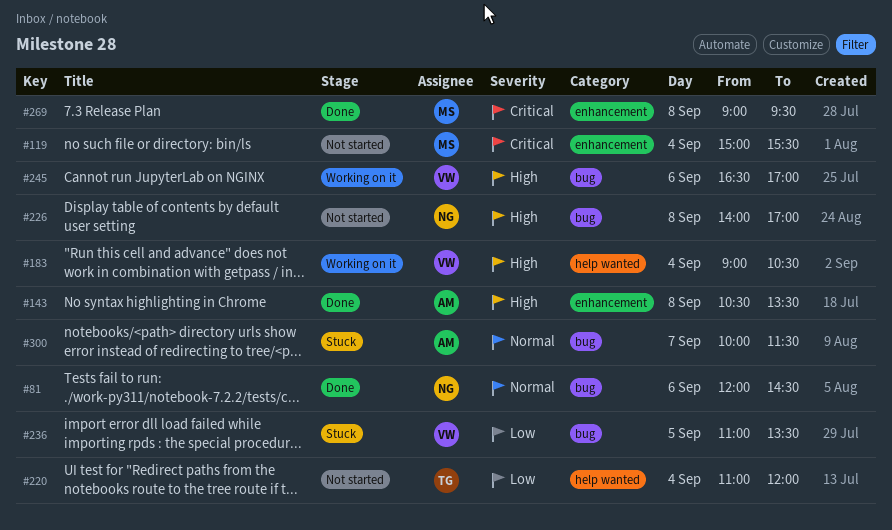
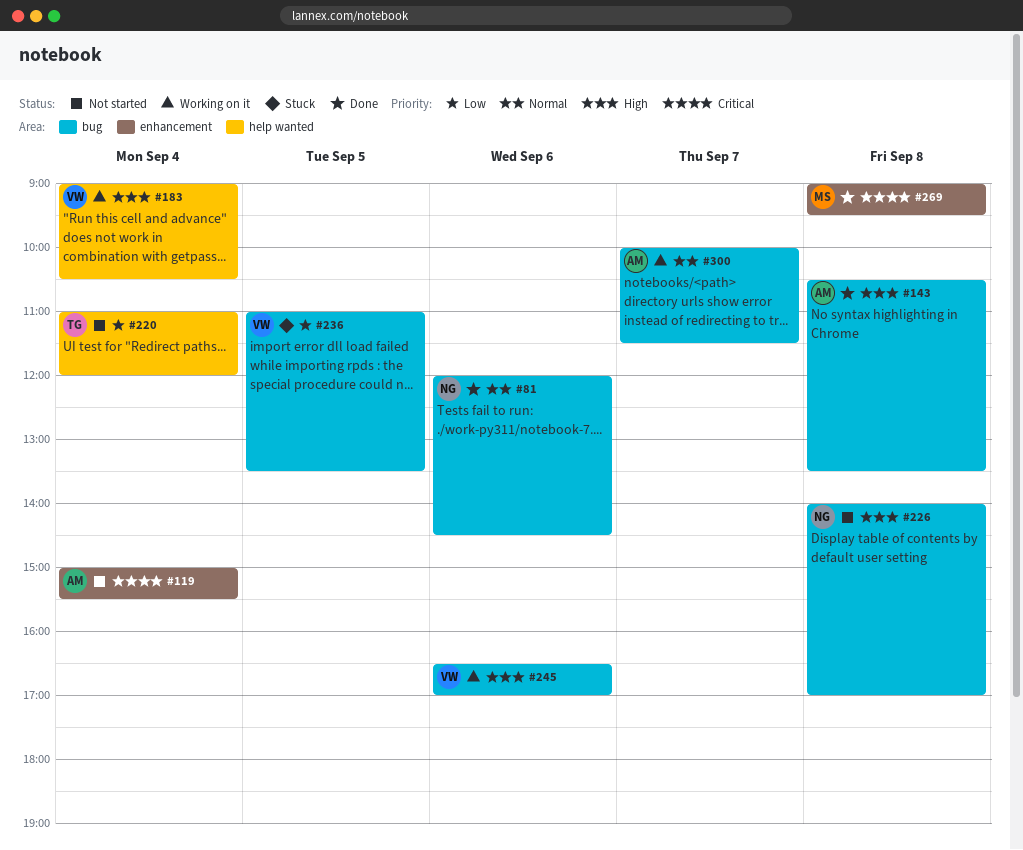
#119, owner: MS -> AM
#143, label: enhancement -> bug
#300, status: Stuck -> Working on it

